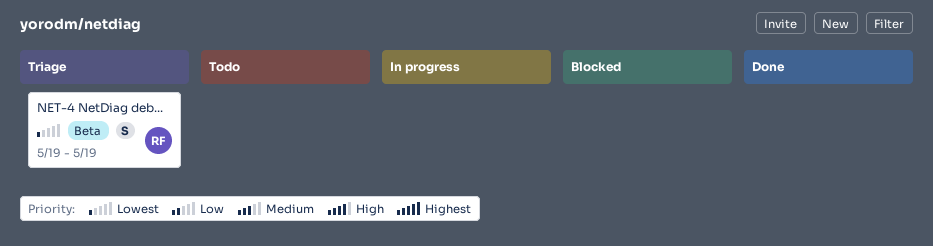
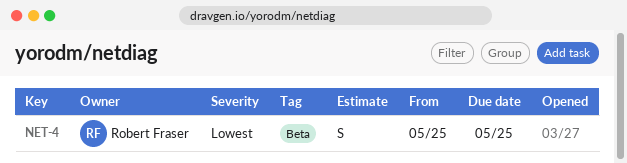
NET-4, start: May 19 -> May 25
NET-4, due: May 19 -> May 25

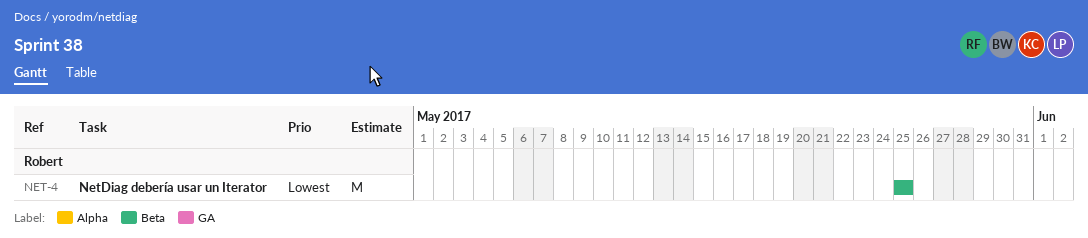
NET-4, estimate: S -> M

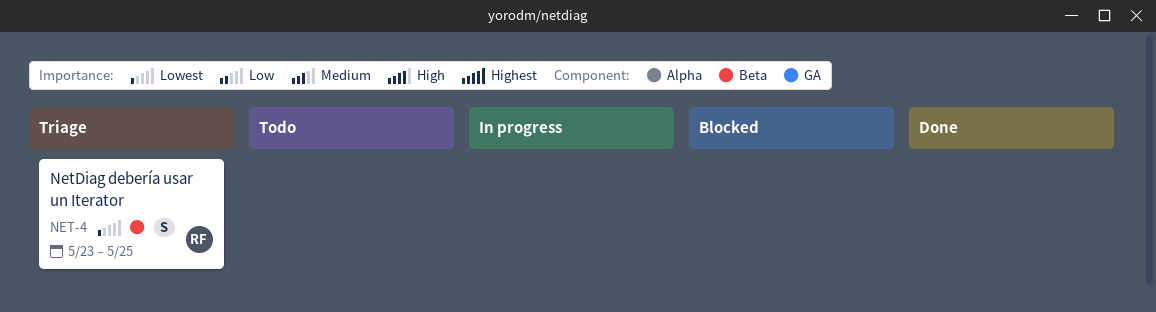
NET-4, estimate: M -> S
NET-4, start: May 25 -> May 23

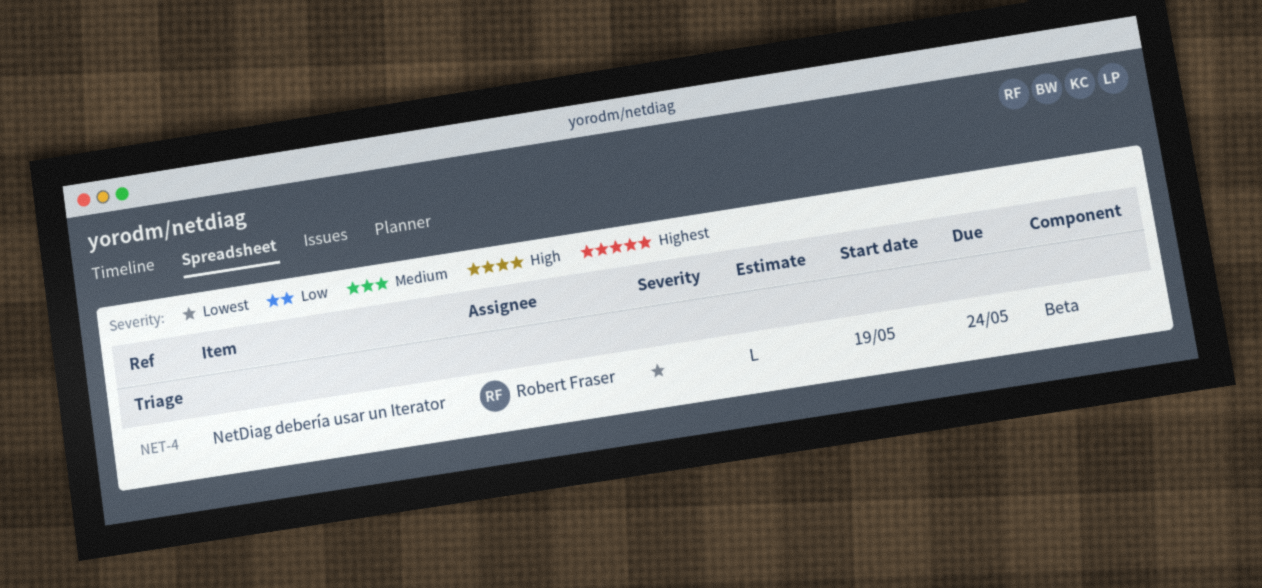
NET-4, estimate: S -> L
NET-4, start: May 23 -> May 19
NET-4, due: May 25 -> May 24

